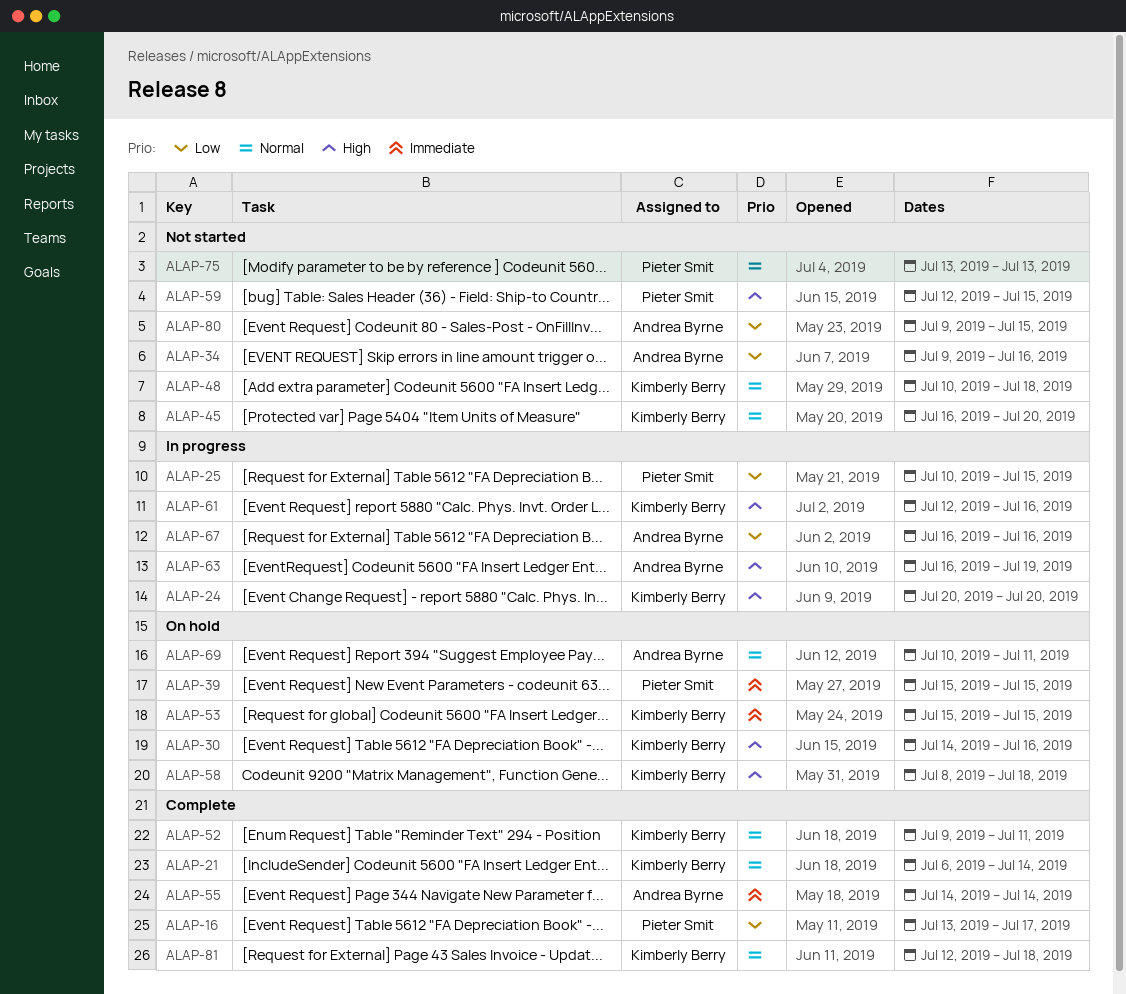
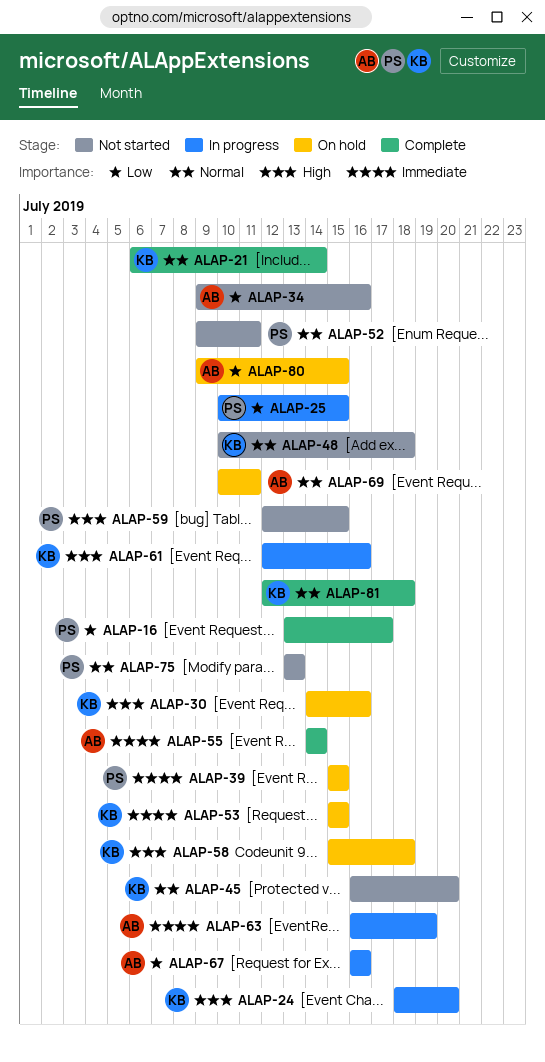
ALAP-24, start: Jul 20 -> Jul 18
ALAP-52, status: Complete -> Not started
ALAP-52, owner: Kimberly Berry -> Pieter Smit
ALAP-58, start: Jul 8 -> Jul 15
ALAP-63, priority: High -> Immediate
ALAP-80, status: Not started -> On hold

